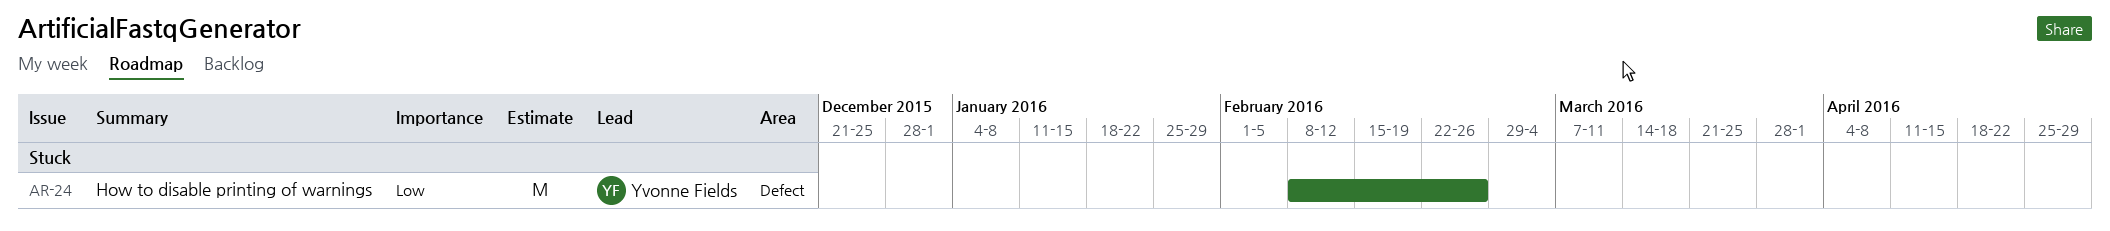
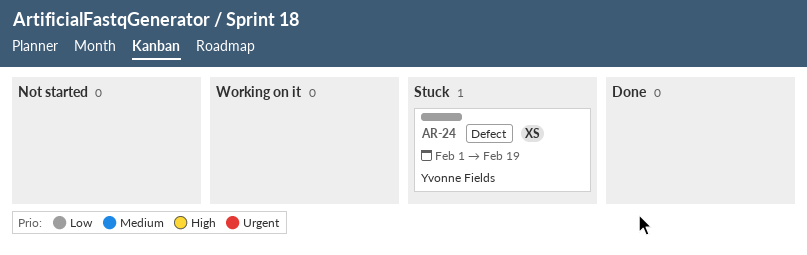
AR-24, estimate: M -> XS
AR-24, start: Feb 8 -> Feb 1
AR-24, due: Feb 26 -> Feb 19

